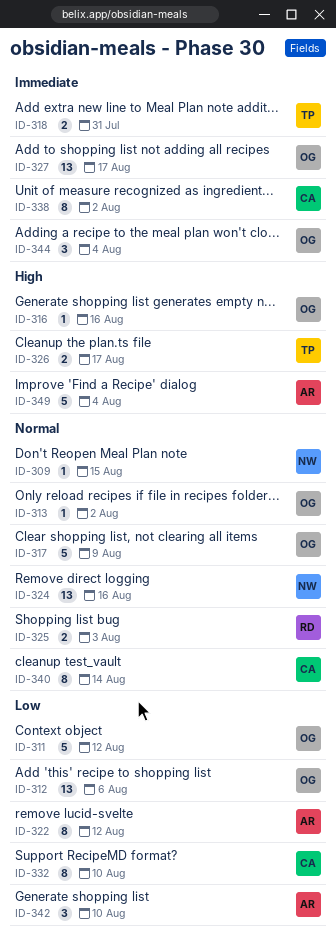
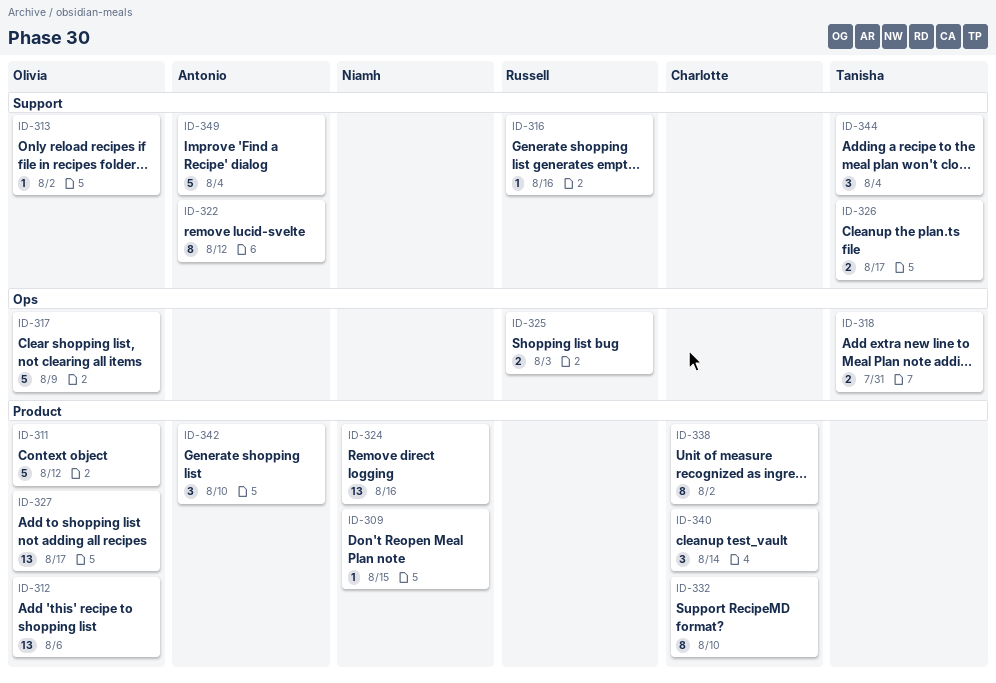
ID-316, owner: Olivia -> Russell
ID-340, estimate: 8 -> 3
ID-344, owner: Olivia -> Tanisha

